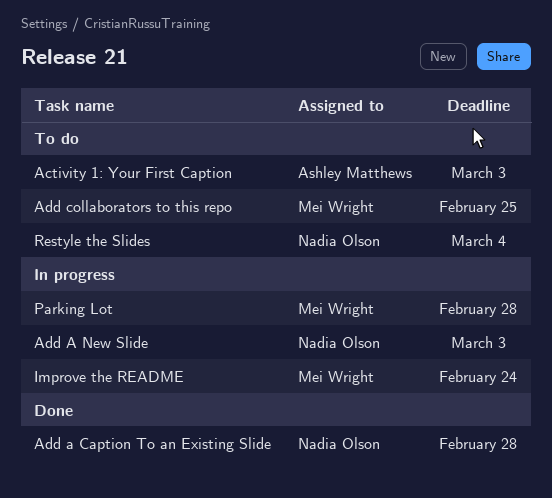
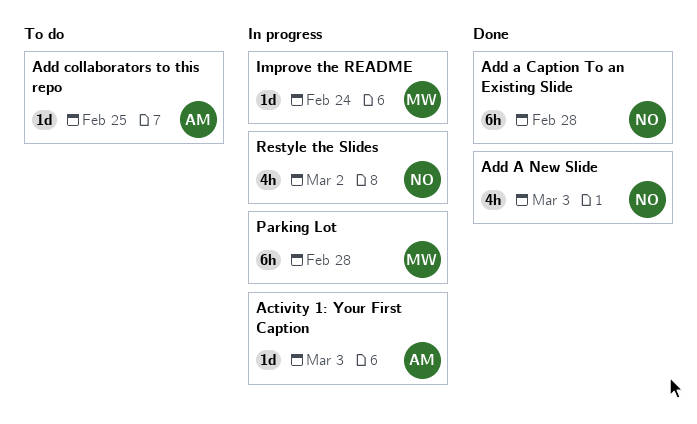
Activity 1: Your First Caption, status: To do -> In progress
Add A New Slide, status: In progress -> Done
Add collaborators to this repo, owner: Mei Wright -> Ashley Matthews
Restyle the Slides, status: To do -> In progress
Restyle the Slides, due: Mar 4 -> Mar 2

